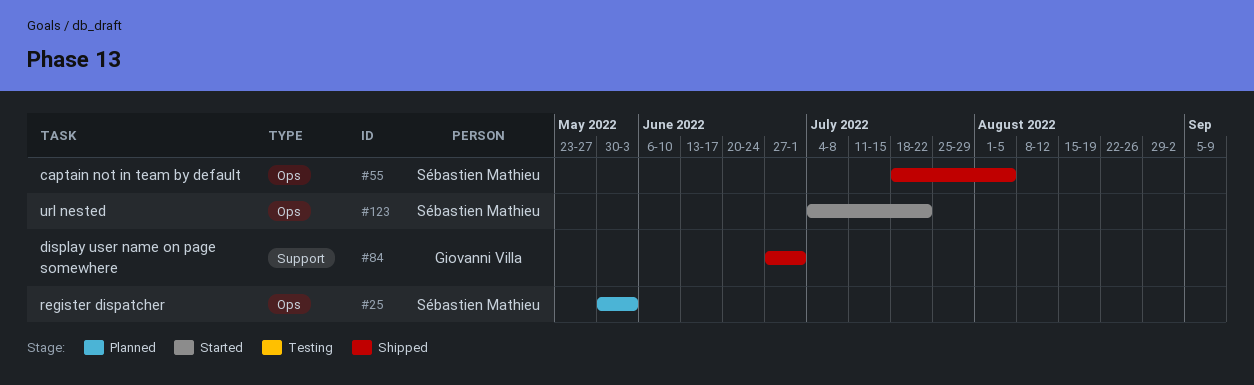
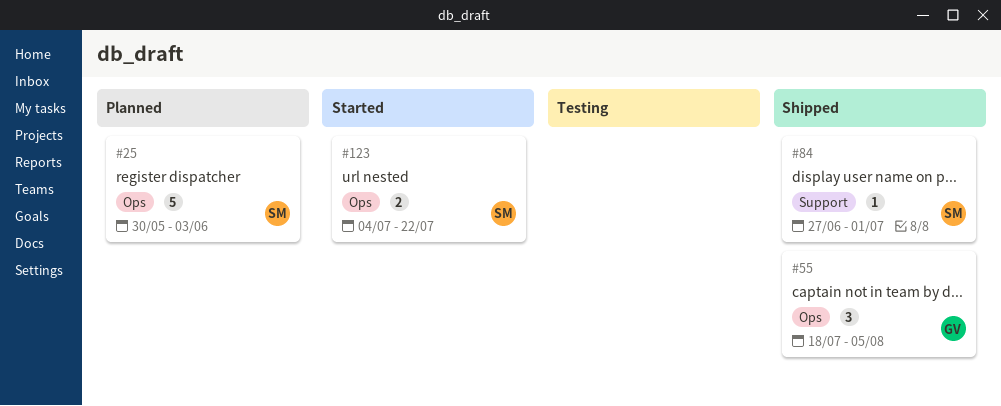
#55, owner: Sébastien Mathieu -> Giovanni Villa
#84, owner: Giovanni Villa -> Sébastien Mathieu

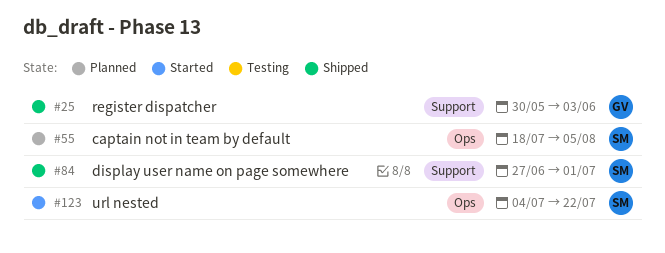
#25, status: Planned -> Shipped
#25, owner: SM -> GV
#25, label: Ops -> Support
#55, status: Shipped -> Planned
#55, owner: GV -> SM

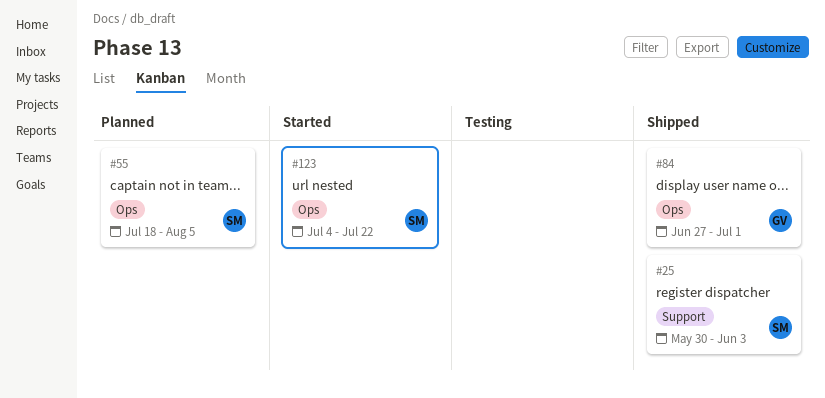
#25, owner: GV -> SM
#84, owner: SM -> GV
#84, label: Support -> Ops

